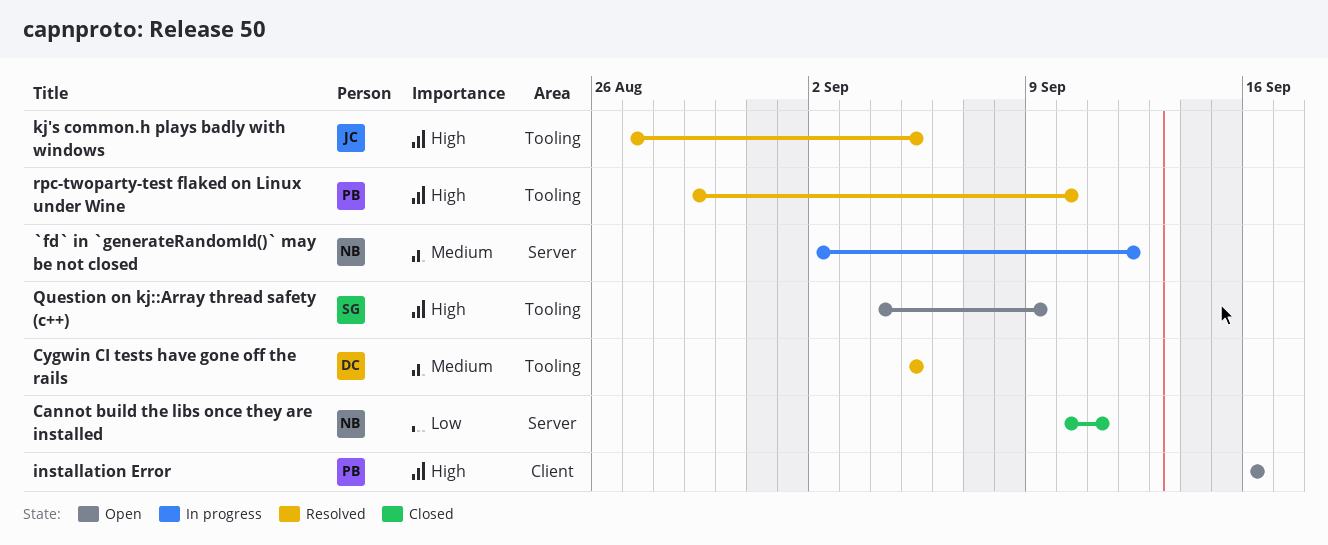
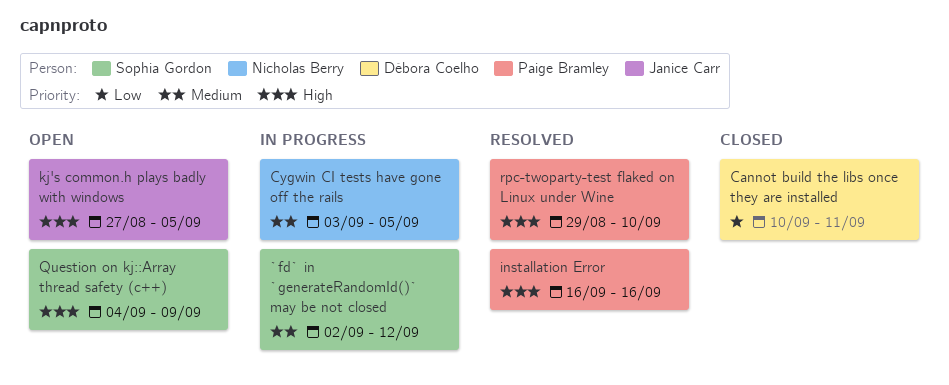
`fd` in `generateRandomId()` may be not closed, owner: Nicholas Berry -> Sophia Gordon
Cannot build the libs once they are installed, owner: Nicholas Berry -> Débora Coelho
Cygwin CI tests have gone off the rails, status: Resolved -> In progress
Cygwin CI tests have gone off the rails, owner: Débora Coelho -> Nicholas Berry
Cygwin CI tests have gone off the rails, start: Sep 5 -> Sep 3
installation Error, status: Open -> Resolved
kj's common.h plays badly with windows, status: Resolved -> Open

